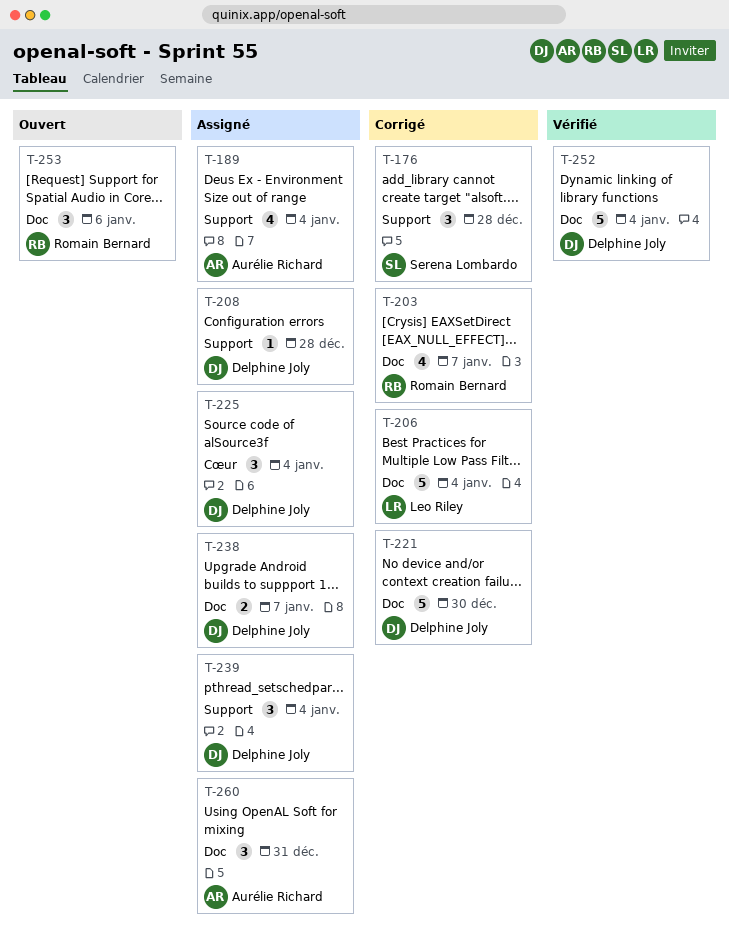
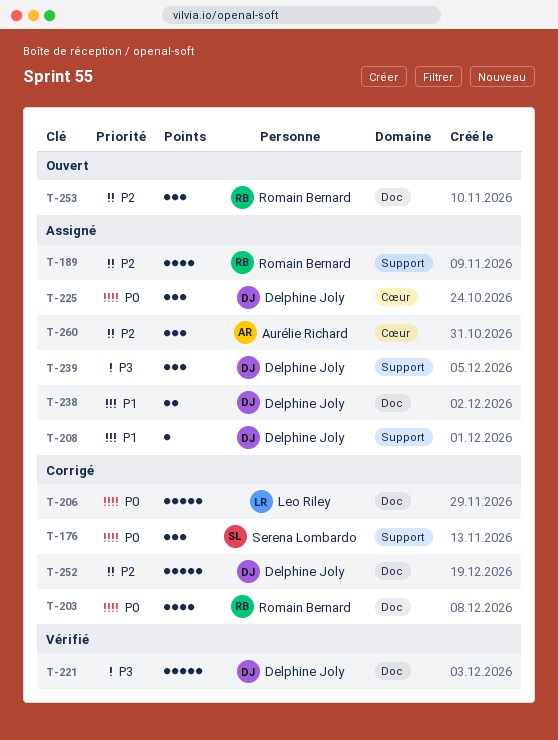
T-189, owner: Aurélie Richard -> Romain Bernard
T-221, status: Corrigé -> Vérifié
T-252, status: Vérifié -> Corrigé
T-260, label: Doc -> Cœur

